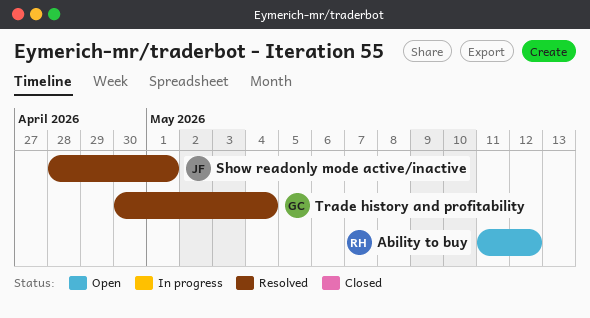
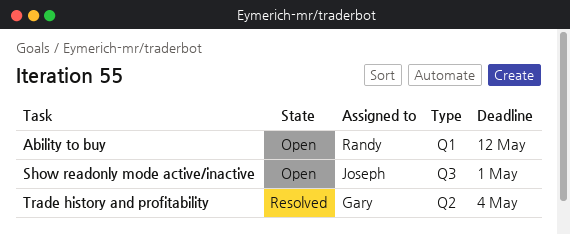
Show readonly mode active/inactive, status: Resolved -> Open

